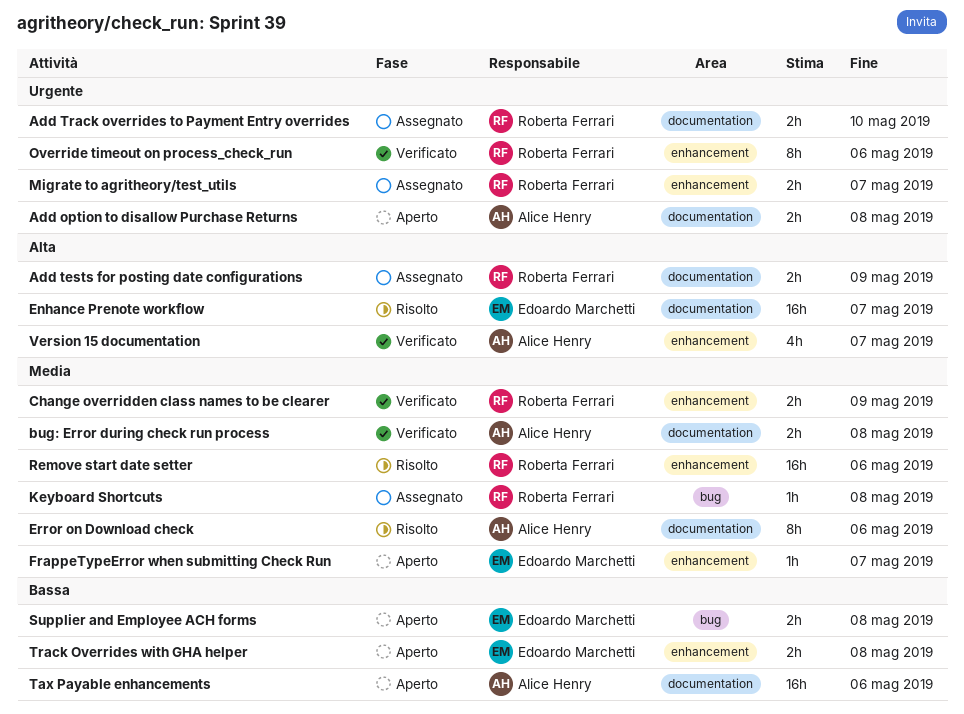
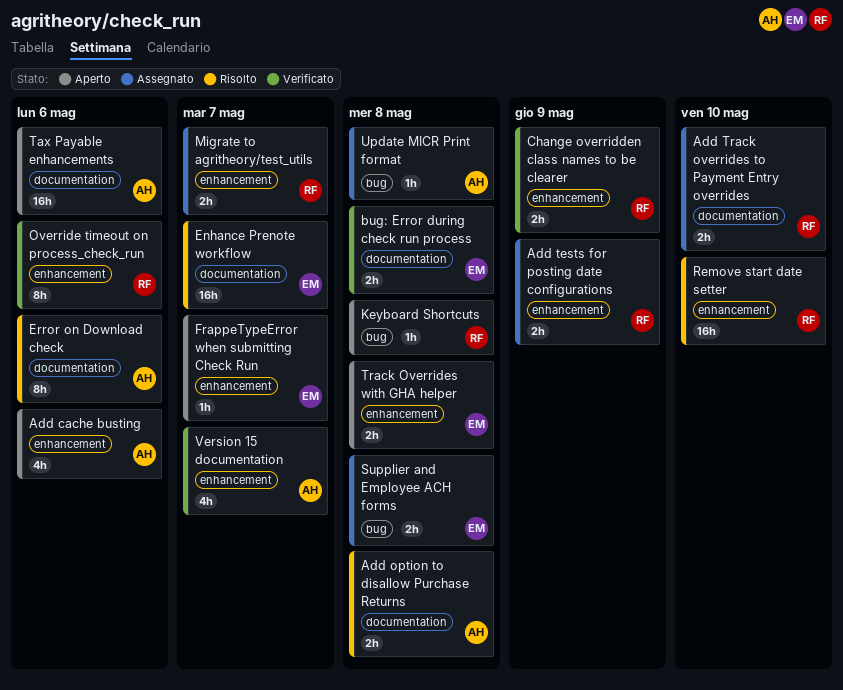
Add cache busting: none -> present
Add option to disallow Purchase Returns, status: Aperto -> Risolto
Add tests for posting date configurations, label: documentation -> enhancement
bug: Error during check run process, owner: Alice Henry -> Edoardo Marchetti
Keyboard Shortcuts, status: Assegnato -> Aperto
Remove start date setter, due: May 6 -> May 10
Supplier and Employee ACH forms, status: Aperto -> Assegnato
Update MICR Print format: none -> present

